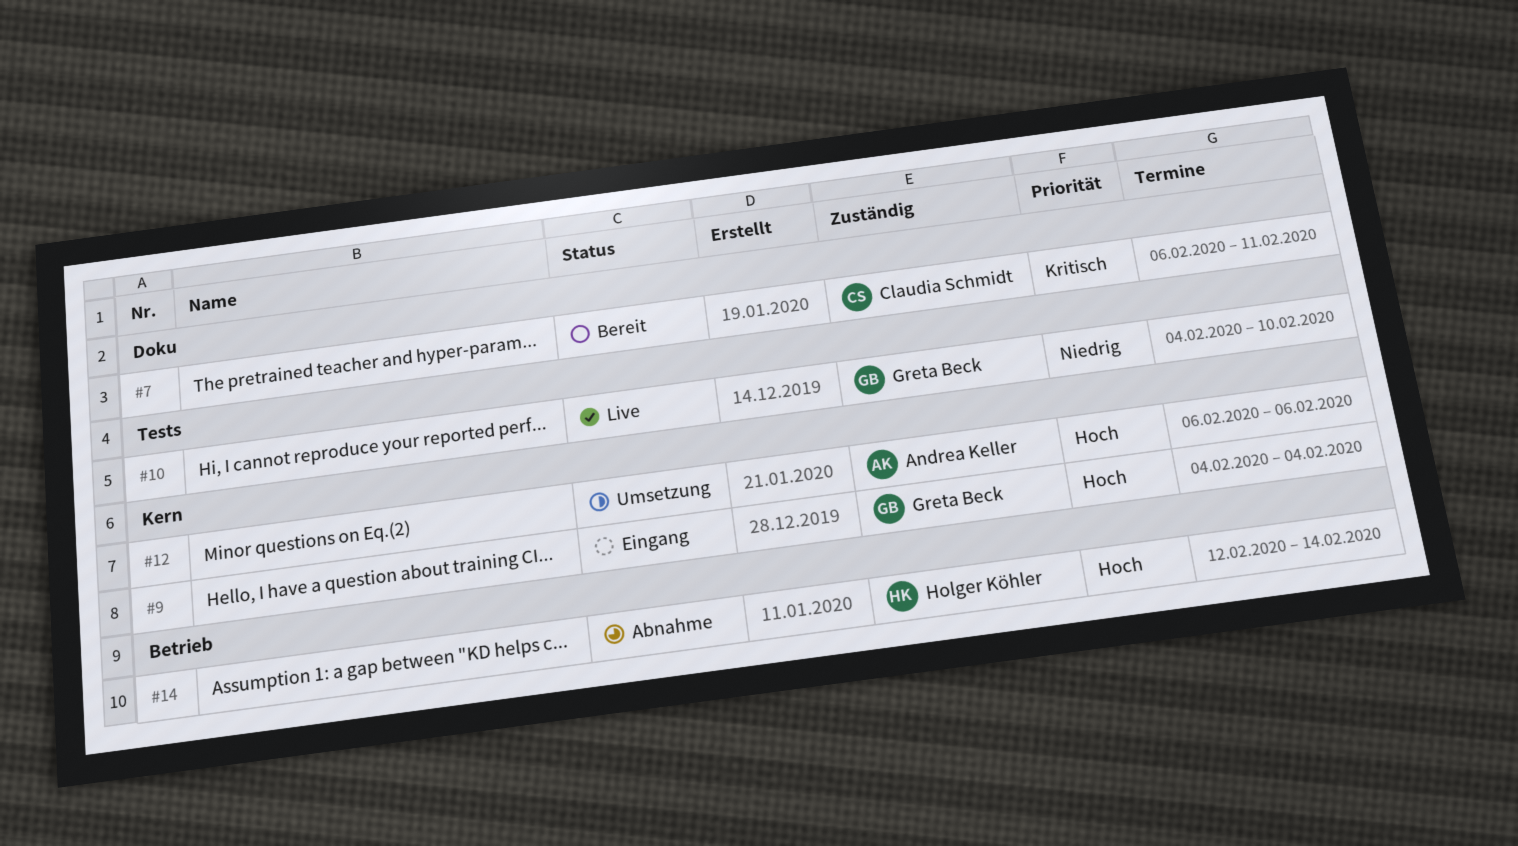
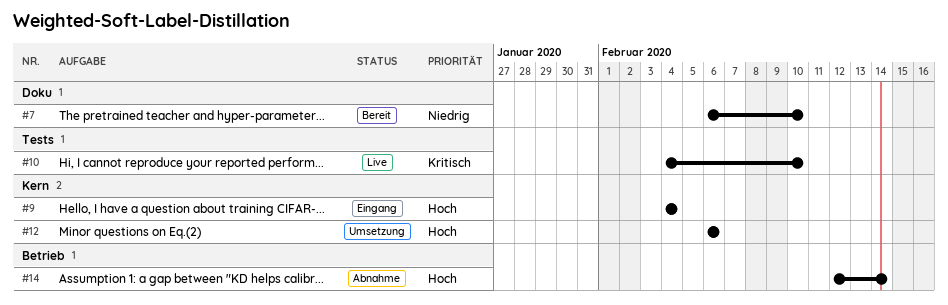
#7, priority: Kritisch -> Niedrig
#7, due: Feb 11 -> Feb 10
#10, priority: Niedrig -> Kritisch

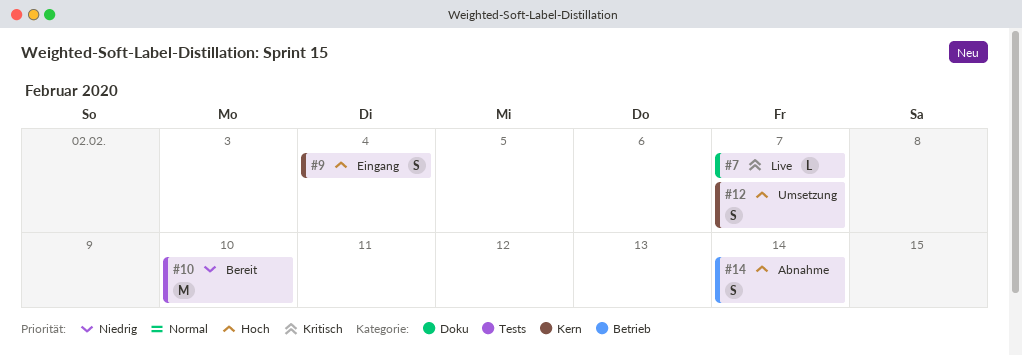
#7, status: Bereit -> Live
#7, priority: Niedrig -> Kritisch
#7, due: Feb 10 -> Feb 7
#10, status: Live -> Bereit
#10, priority: Kritisch -> Niedrig
#12, due: Feb 6 -> Feb 7

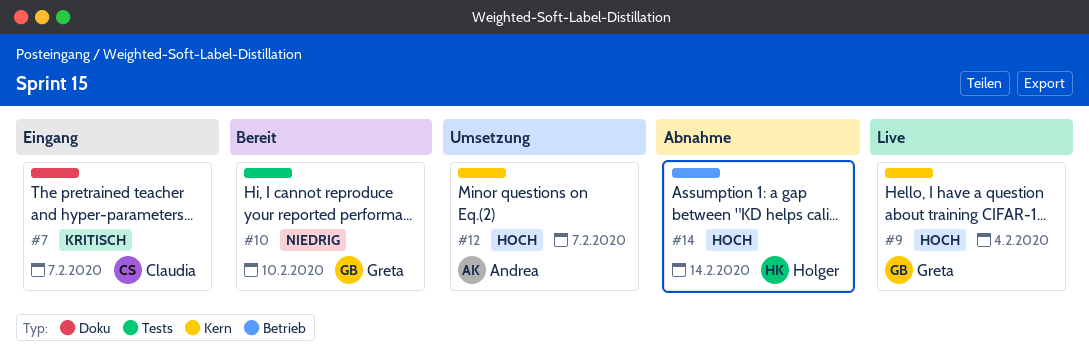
#7, status: Live -> Eingang
#9, status: Eingang -> Live

